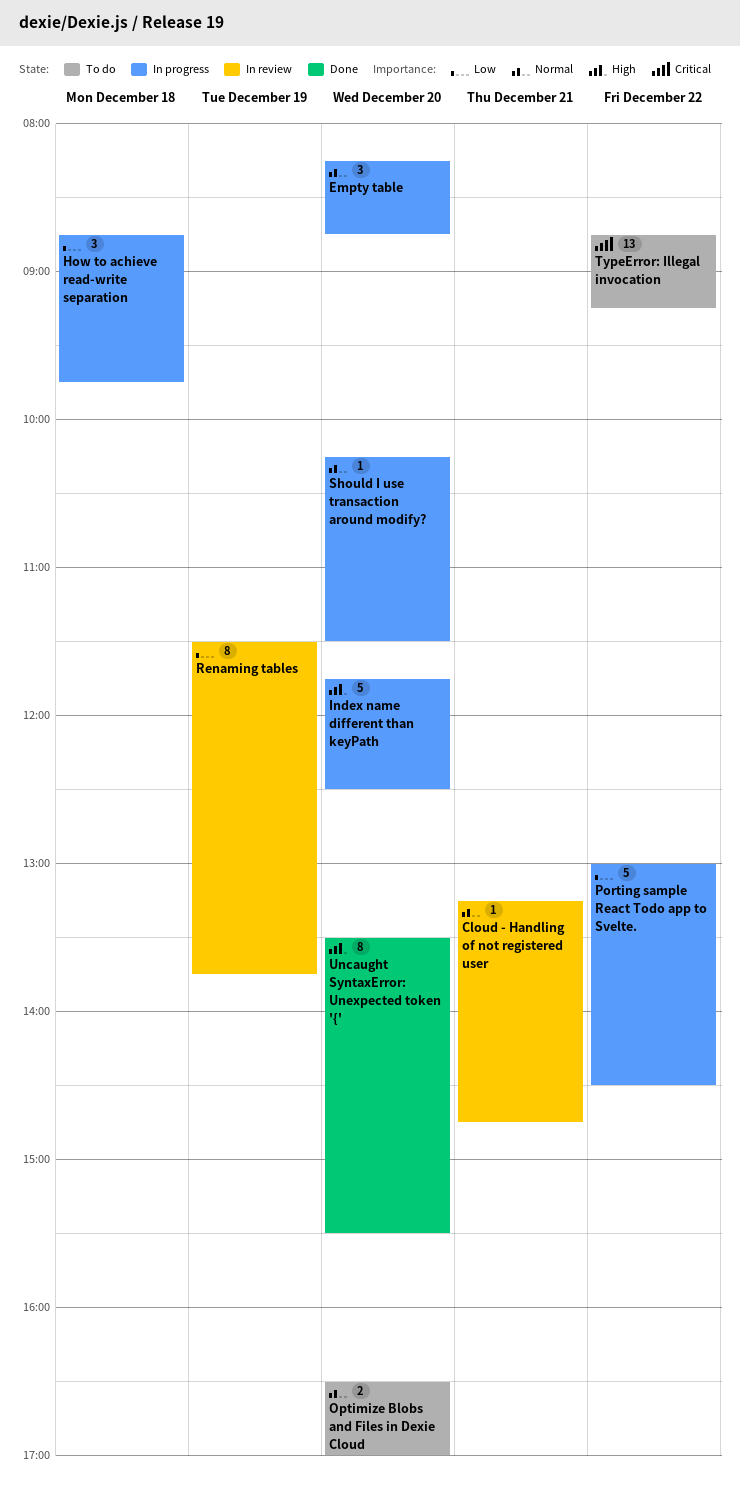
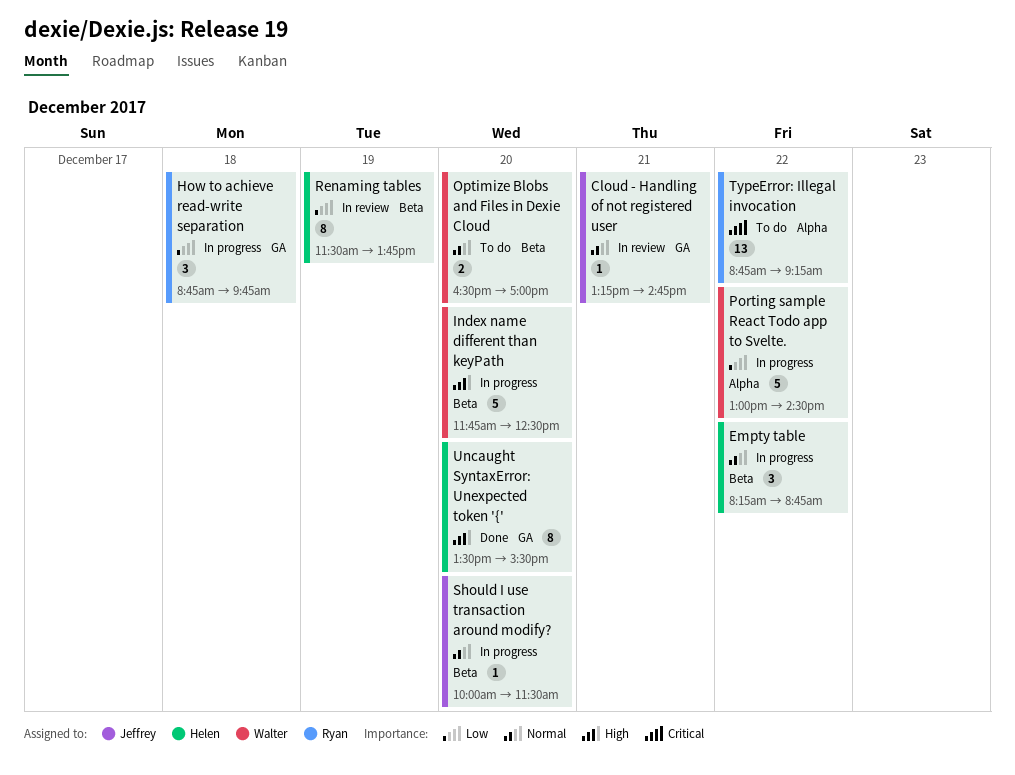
Empty table, day: Dec 20 -> Dec 22
Should I use transaction around modify?, begins: 10:15 -> 10:00

